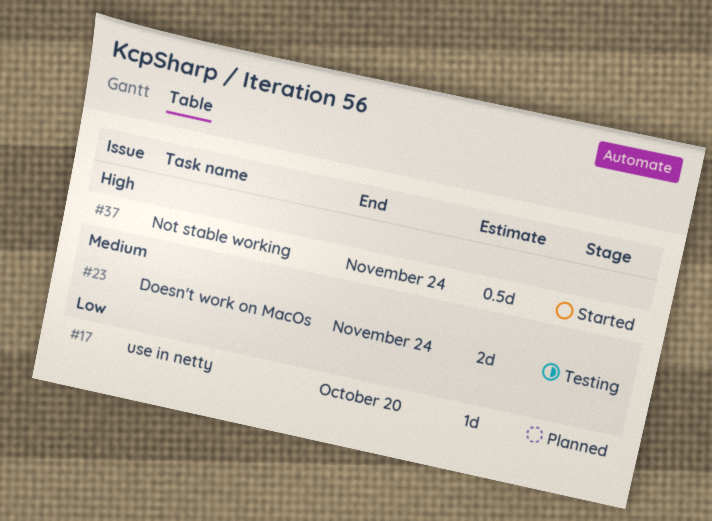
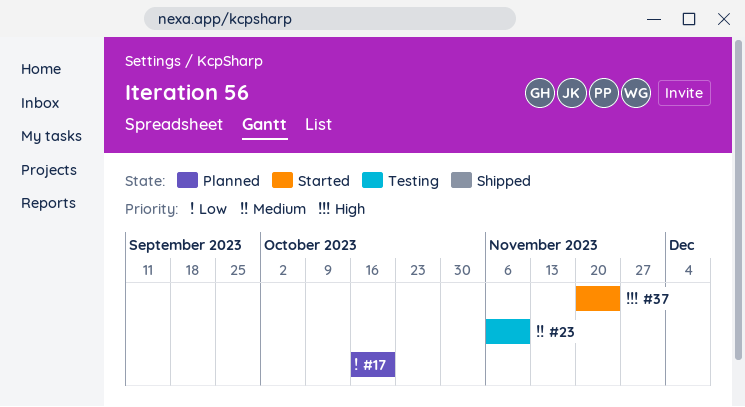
#23, due: Nov 24 -> Nov 10

